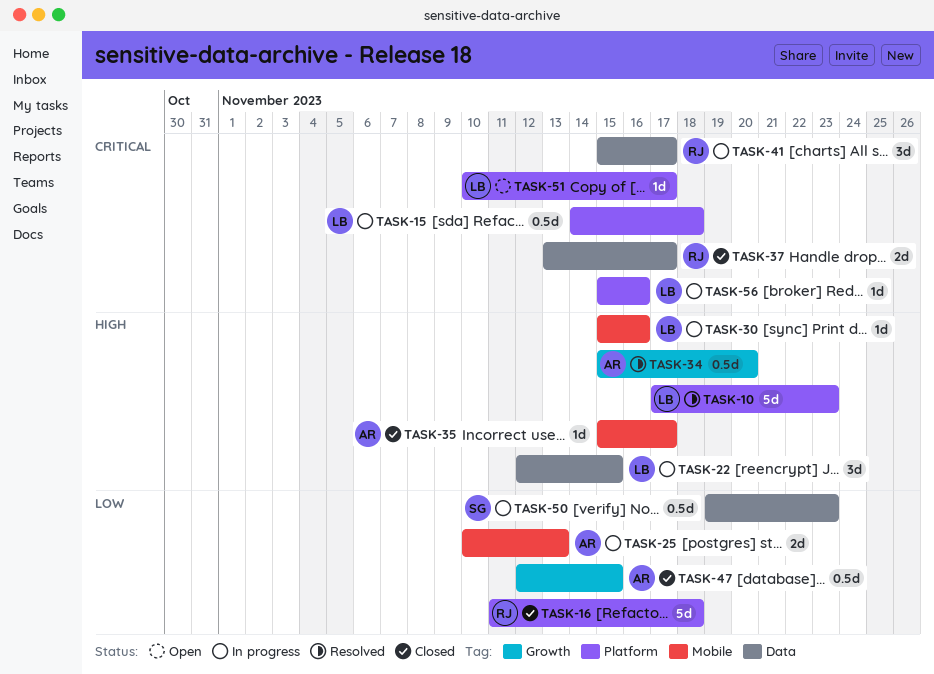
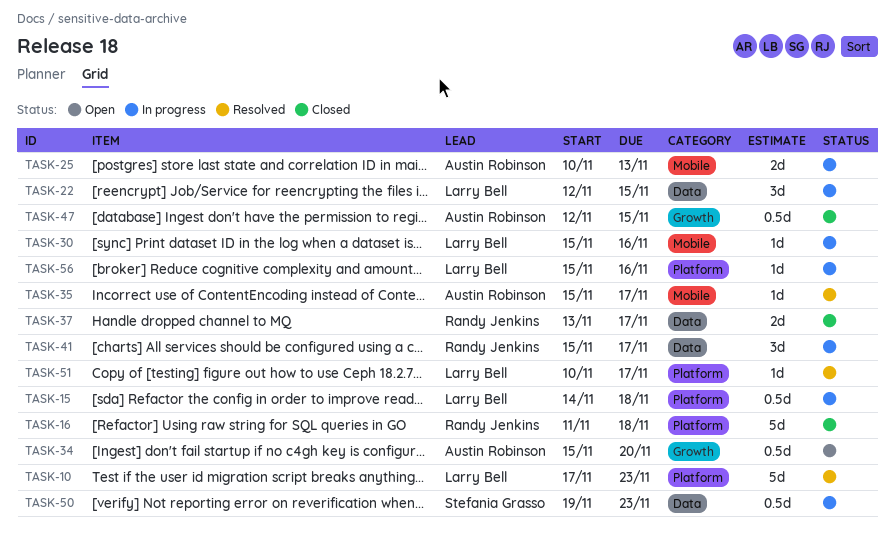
TASK-34, status: Resolved -> Open
TASK-35, status: Closed -> Resolved
TASK-51, status: Open -> Resolved

